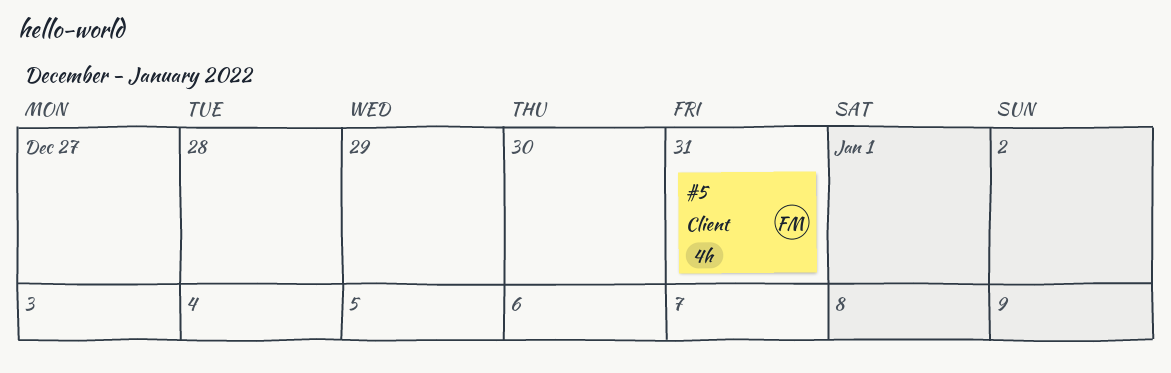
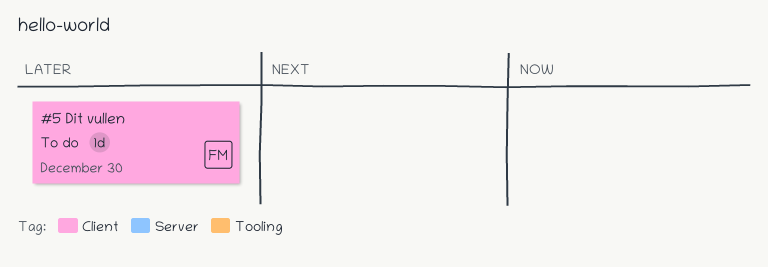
#5, estimate: 4h -> 1d
#5, due: Dec 31 -> Dec 30

